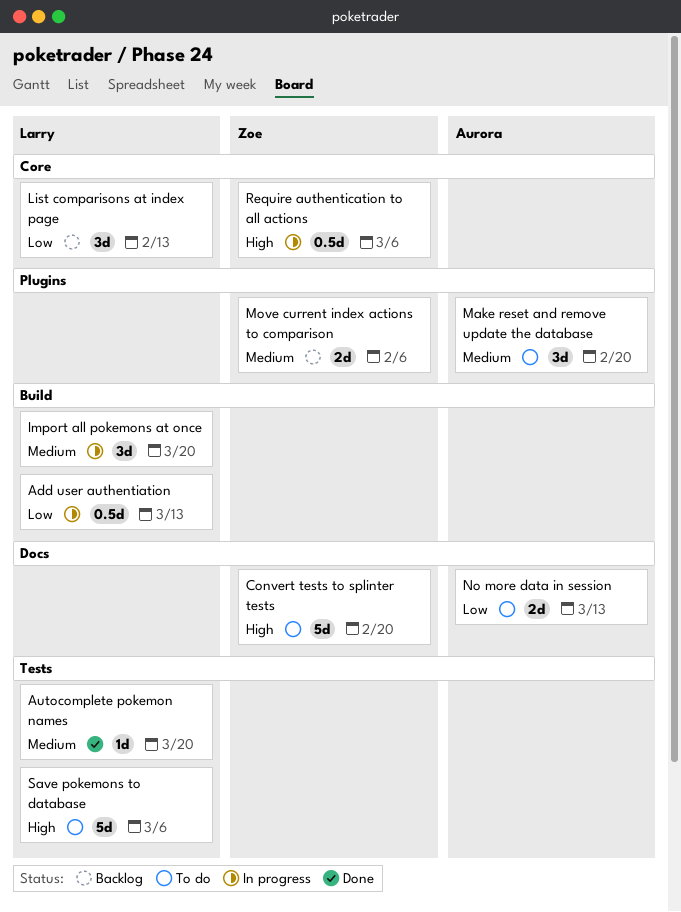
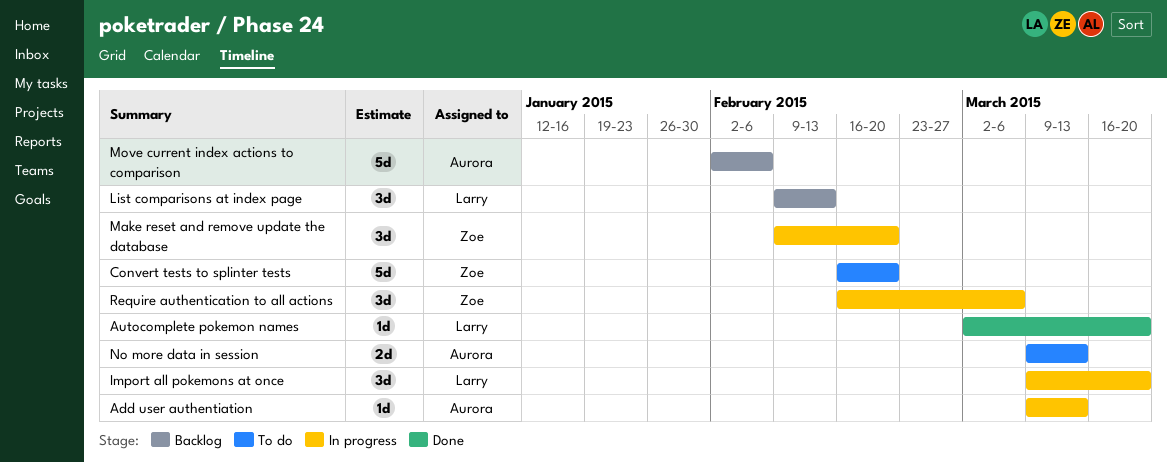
Add user authentiation, owner: Larry -> Aurora
Add user authentiation, estimate: 0.5d -> 1d
Make reset and remove update the database, status: To do -> In progress
Make reset and remove update the database, owner: Aurora -> Zoe
Move current index actions to comparison, owner: Zoe -> Aurora
Move current index actions to comparison, estimate: 2d -> 5d
Require authentication to all actions, estimate: 0.5d -> 3d
Save pokemons to database: present -> none

